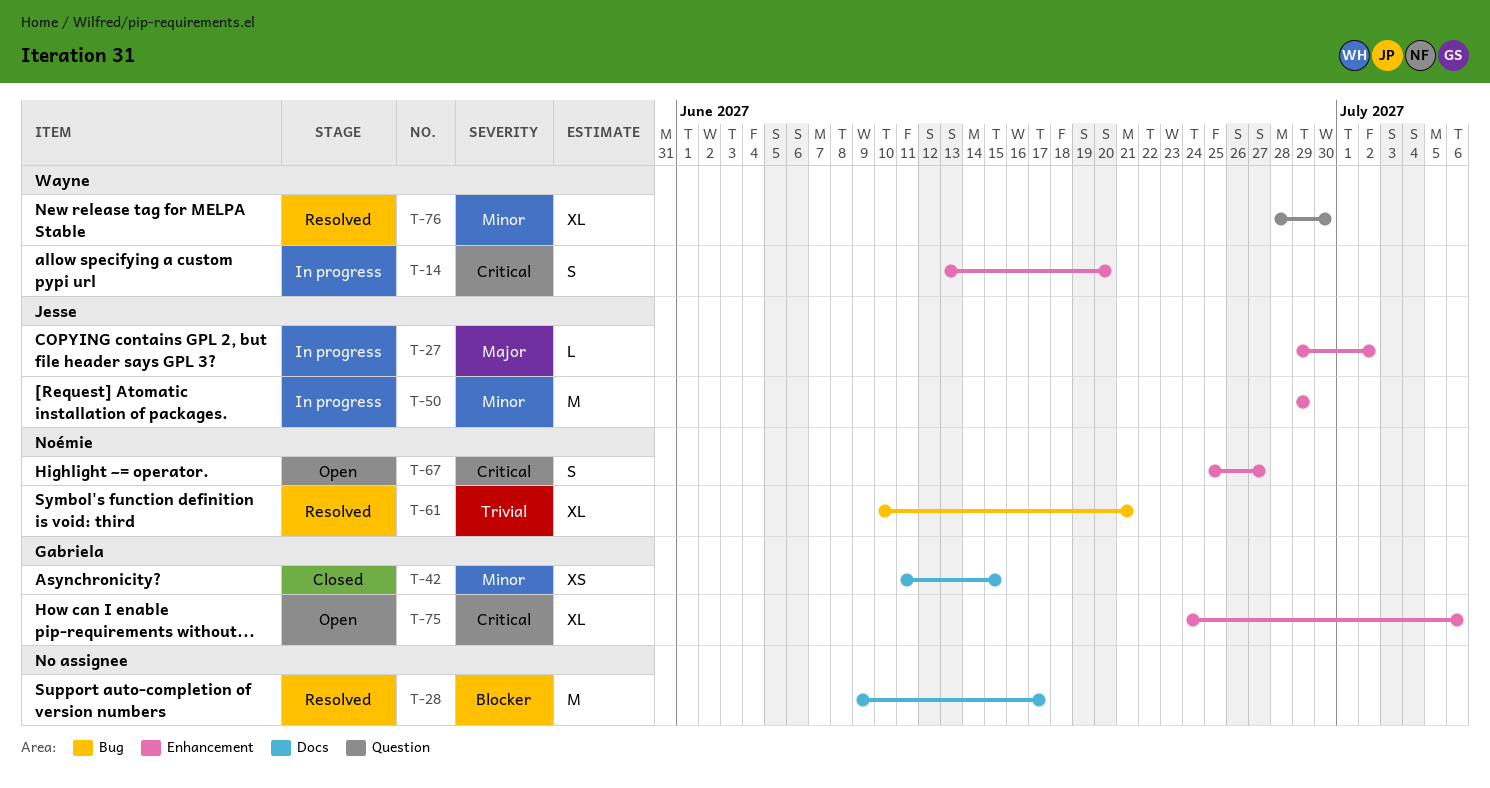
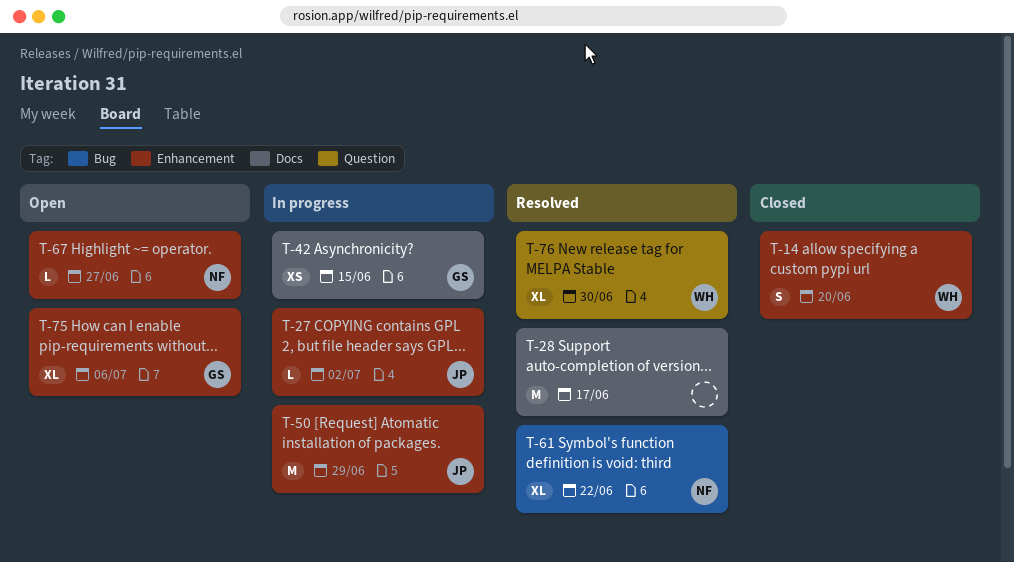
T-14, status: In progress -> Closed
T-42, status: Closed -> In progress
T-61, due: Jun 21 -> Jun 22
T-67, estimate: S -> L

